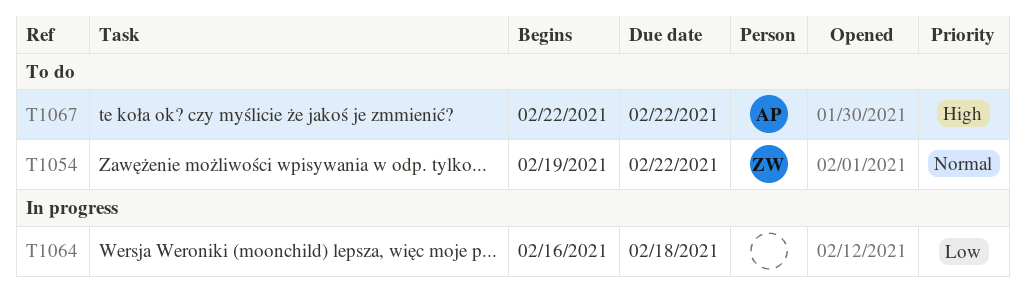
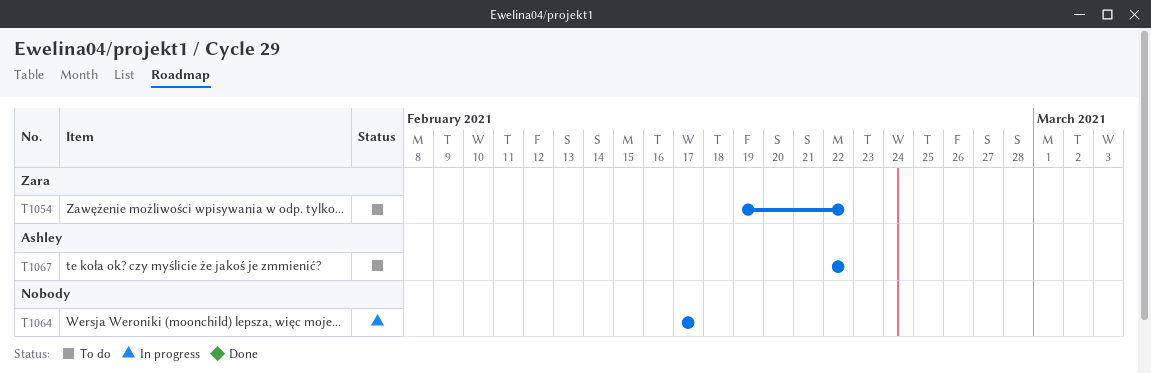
T1064, start: Feb 16 -> Feb 17
T1064, due: Feb 18 -> Feb 17

